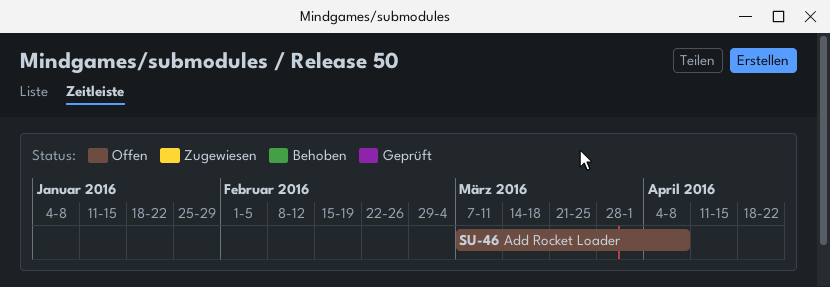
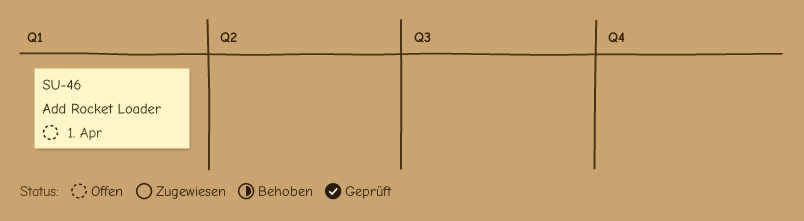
SU-46, due: Apr 8 -> Apr 1

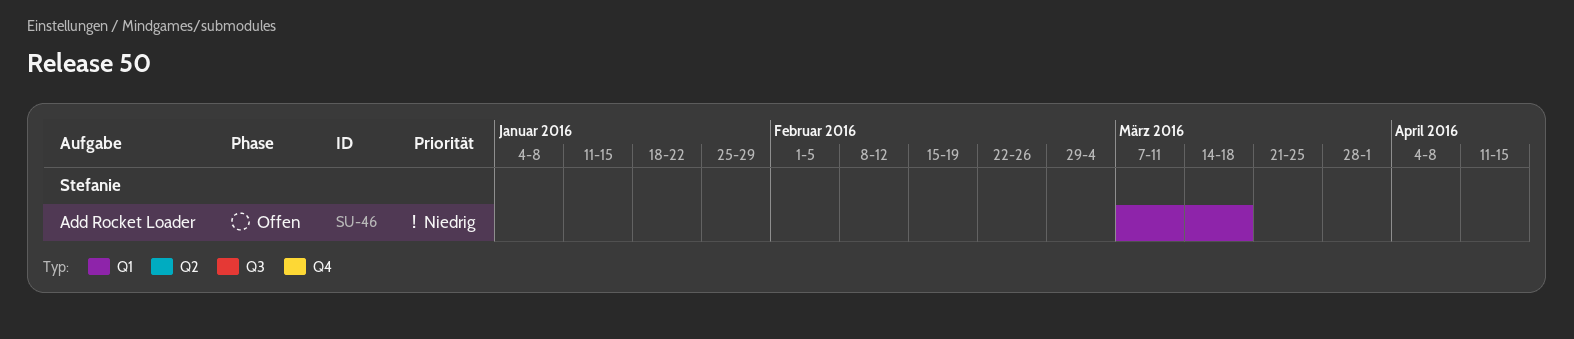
SU-46, due: Apr 1 -> Mar 18

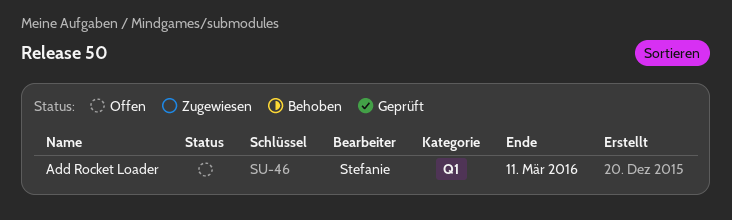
SU-46, due: Mar 18 -> Mar 11

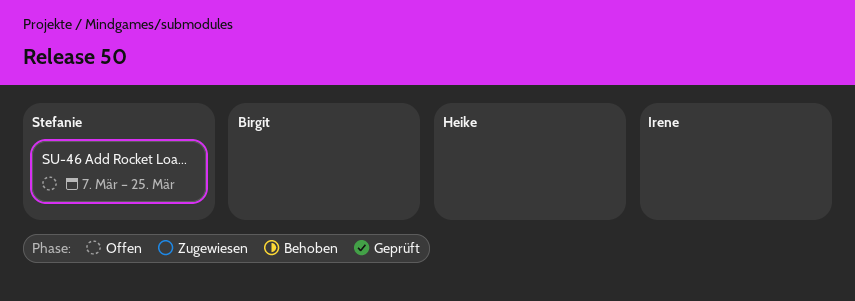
SU-46, due: Mar 11 -> Mar 25

